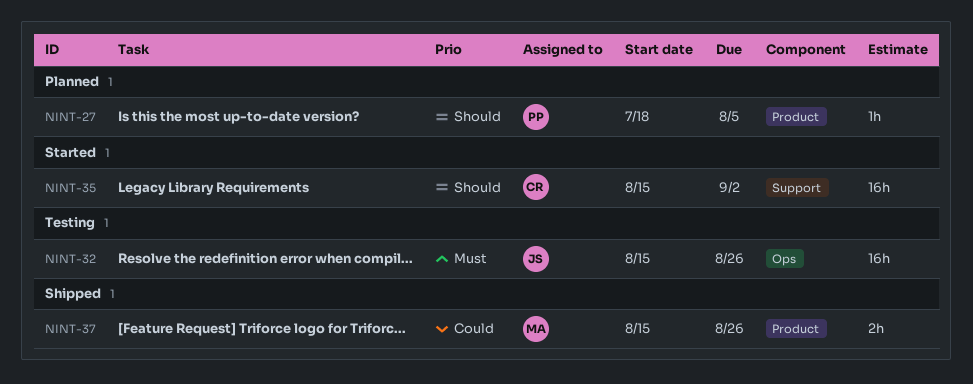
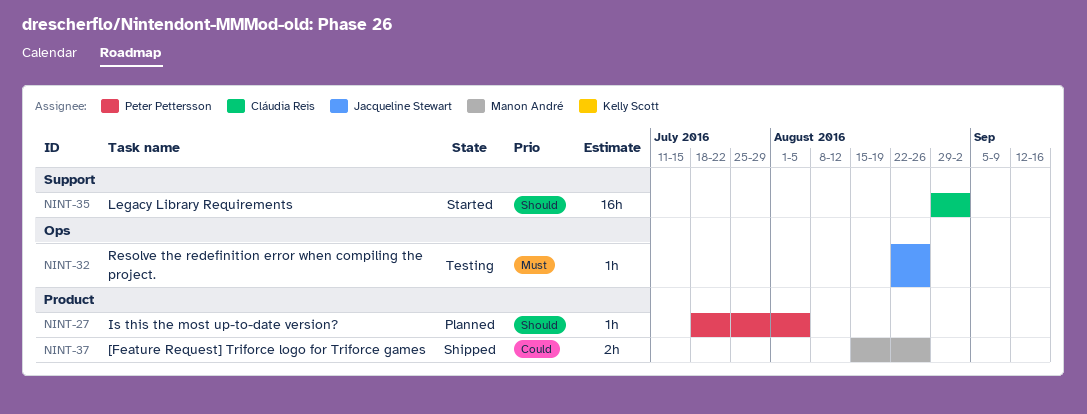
NINT-32, estimate: 16h -> 1h
NINT-32, start: Aug 15 -> Aug 22
NINT-35, start: Aug 15 -> Aug 29

